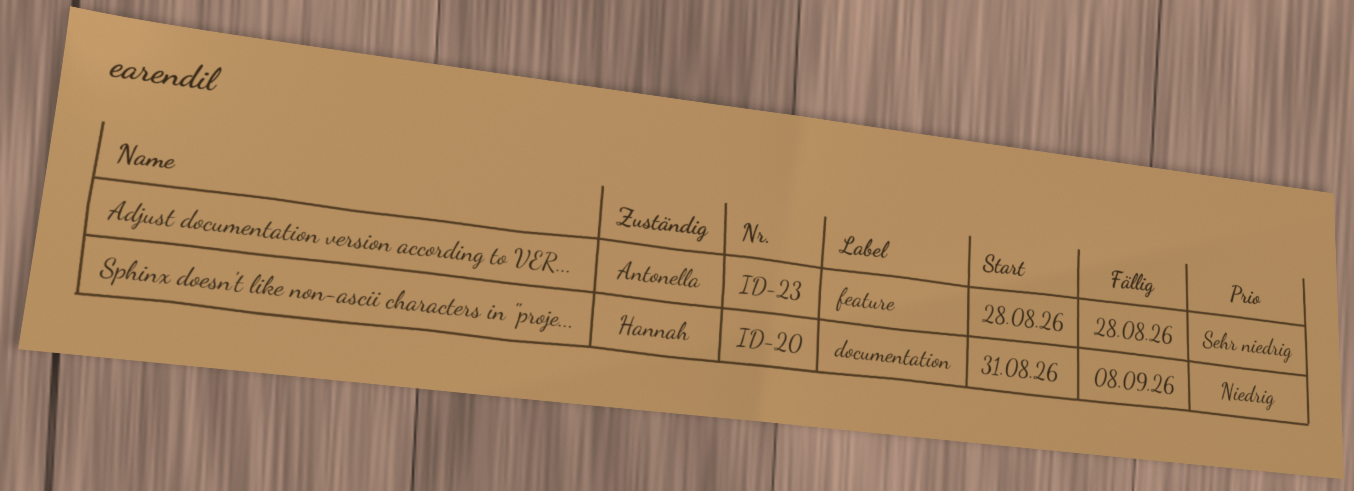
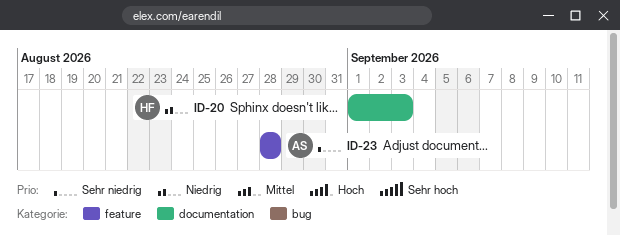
ID-20, start: Aug 31 -> Sep 1
ID-20, due: Sep 8 -> Sep 3

